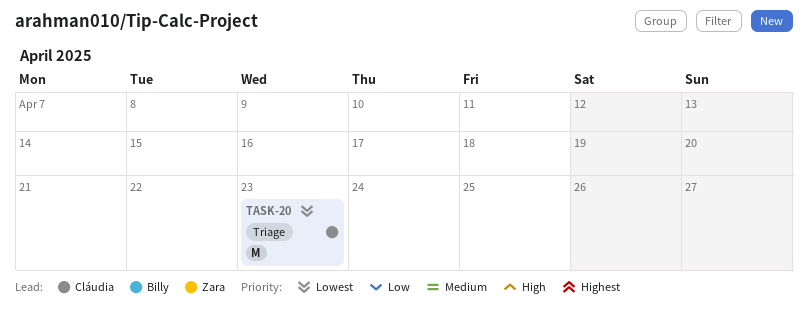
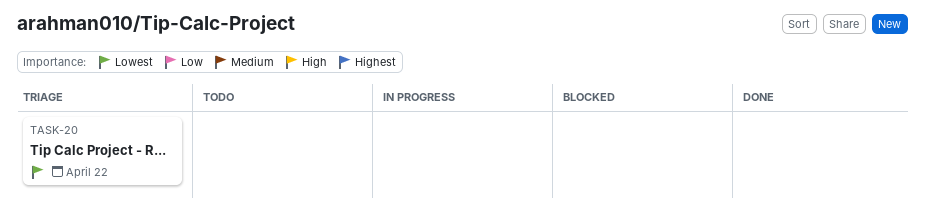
TASK-20, due: Apr 23 -> Apr 22

